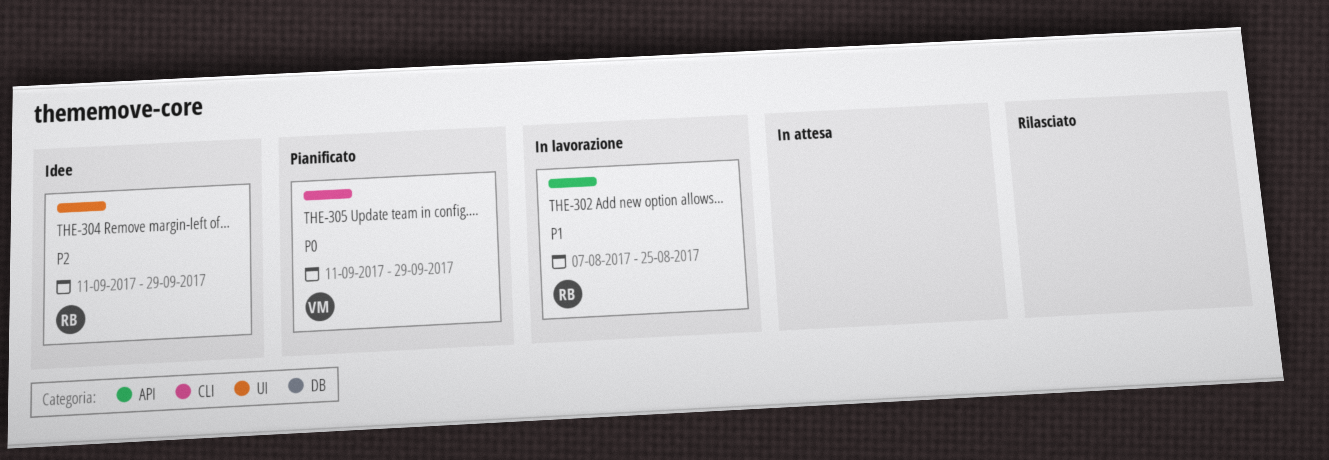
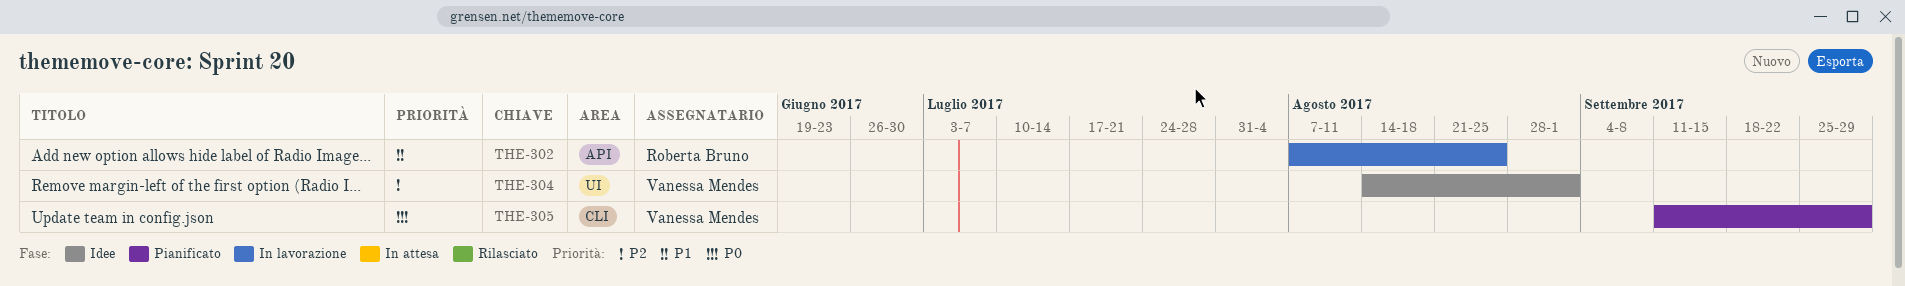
THE-304, owner: Roberta Bruno -> Vanessa Mendes
THE-304, start: Sep 11 -> Aug 14
THE-304, due: Sep 29 -> Sep 1

